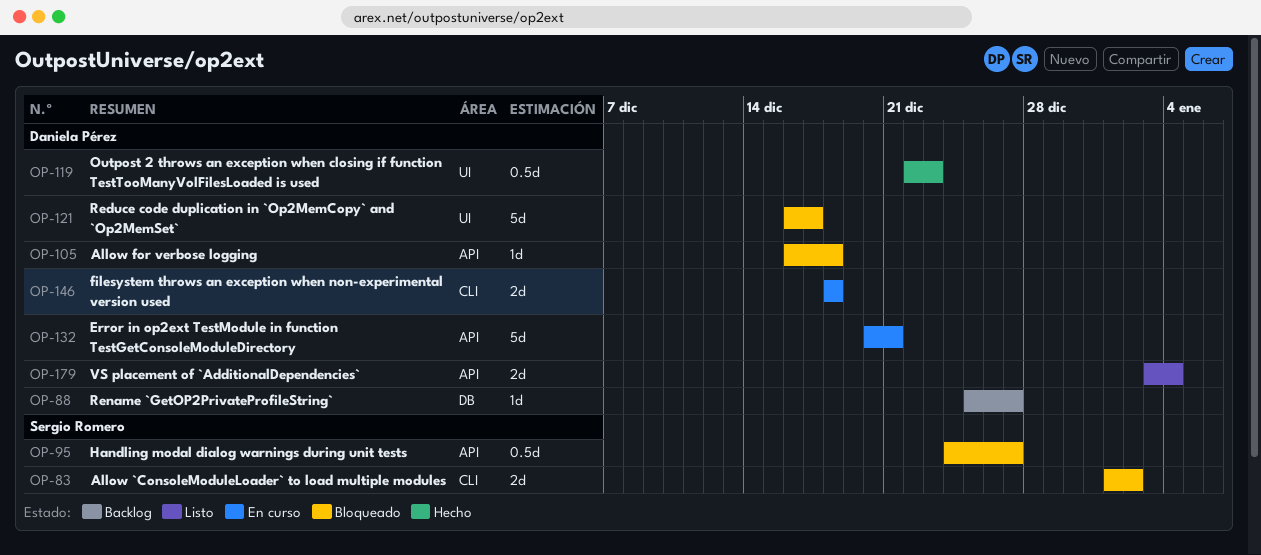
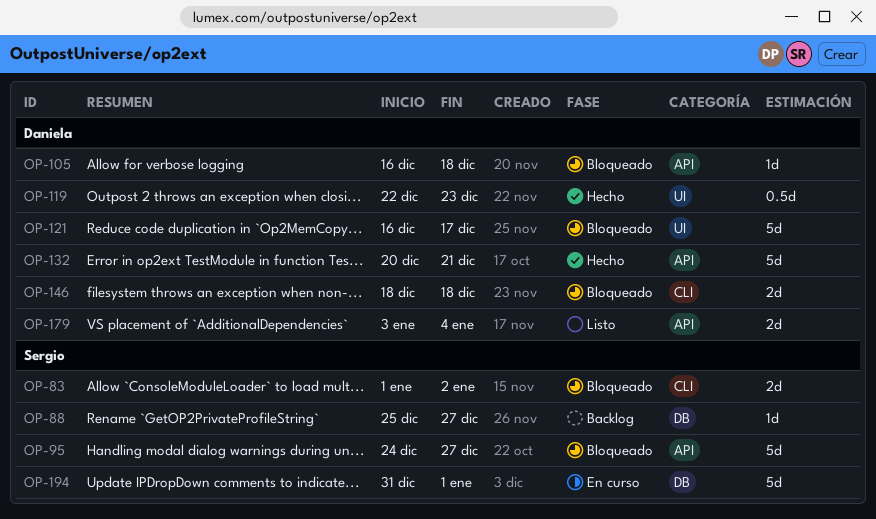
OP-88, owner: Daniela Pérez -> Sergio Romero
OP-95, estimate: 0.5d -> 5d
OP-132, status: En curso -> Hecho
OP-146, status: En curso -> Bloqueado
OP-194: none -> present

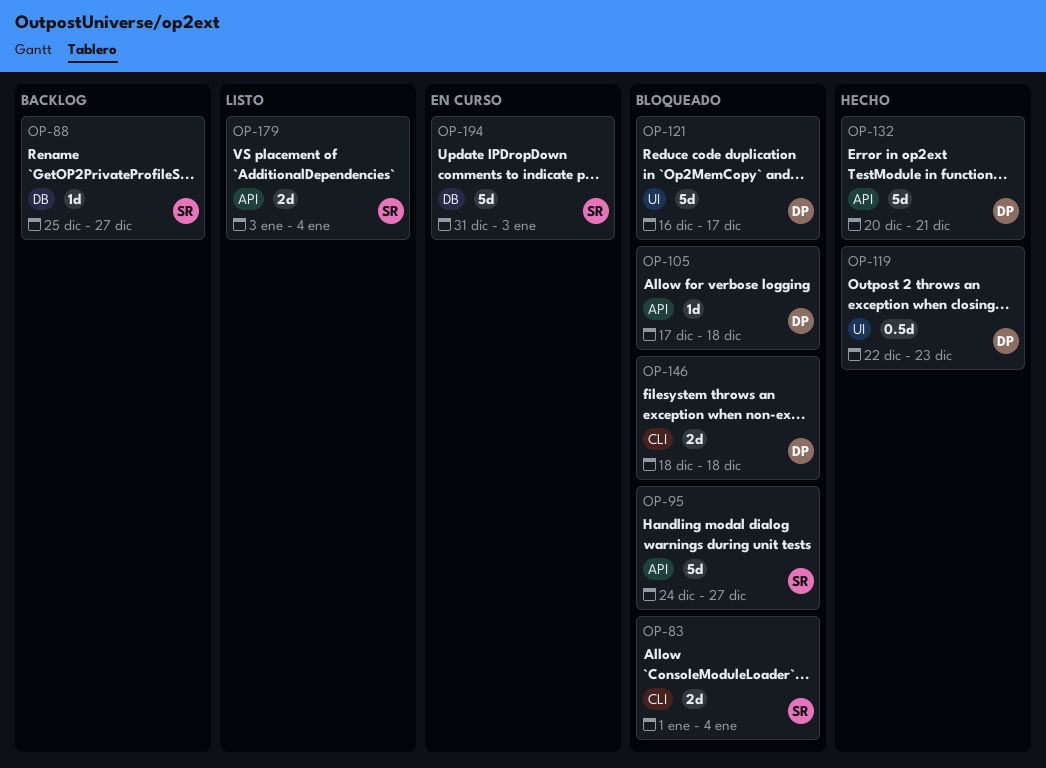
OP-83, due: Jan 2 -> Jan 4
OP-105, start: Dec 16 -> Dec 17
OP-179, owner: Daniela -> Sergio
OP-194, due: Jan 1 -> Jan 3

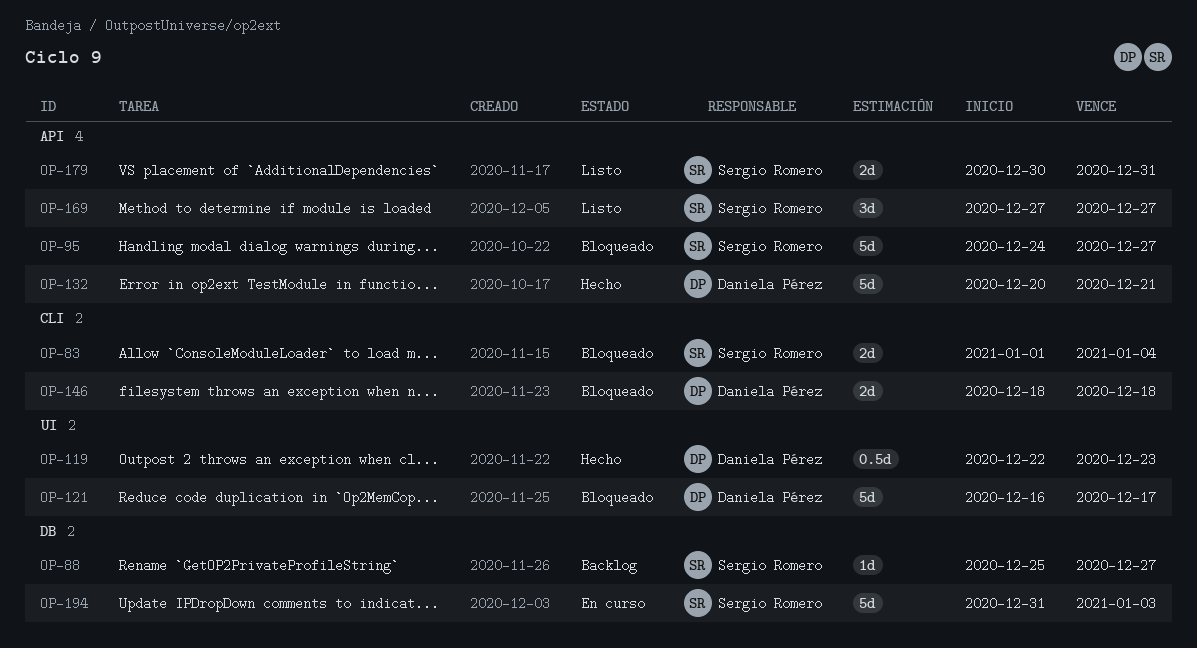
OP-105: present -> none
OP-169: none -> present
OP-179, start: Jan 3 -> Dec 30
OP-179, due: Jan 4 -> Dec 31

